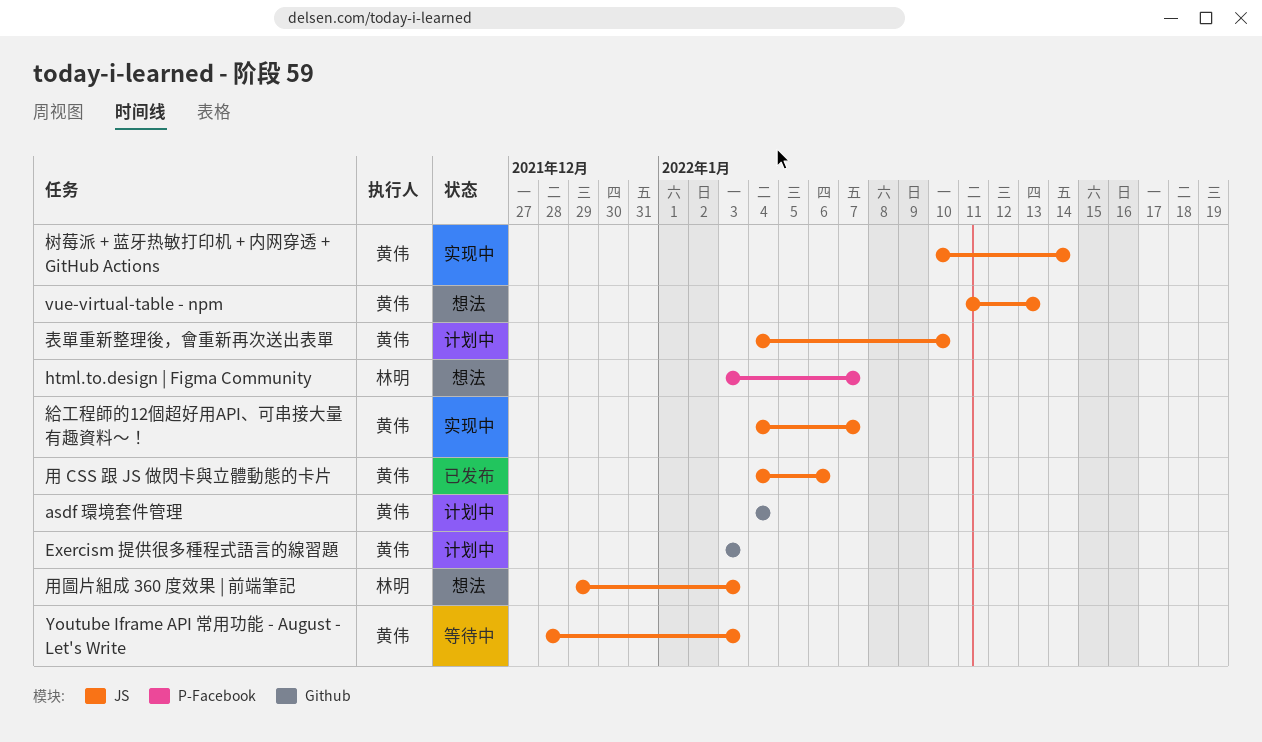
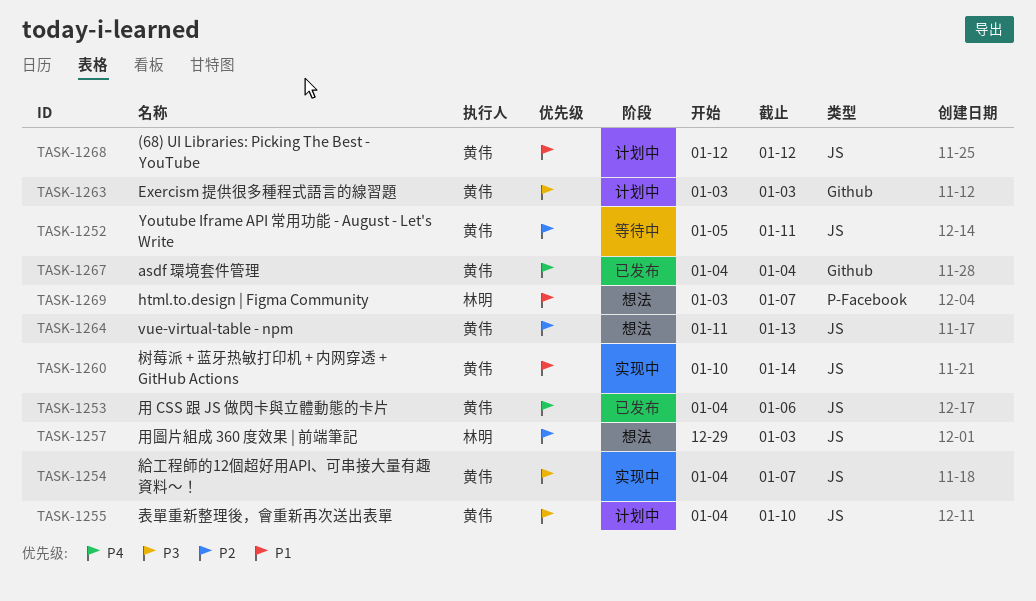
(68) UI Libraries: Picking The Best - YouTube: none -> present
asdf 環境套件管理, status: 计划中 -> 已发布
Youtube Iframe API 常用功能 - August - Let's Write, start: Dec 28 -> Jan 5
Youtube Iframe API 常用功能 - August - Let's Write, due: Jan 3 -> Jan 11

